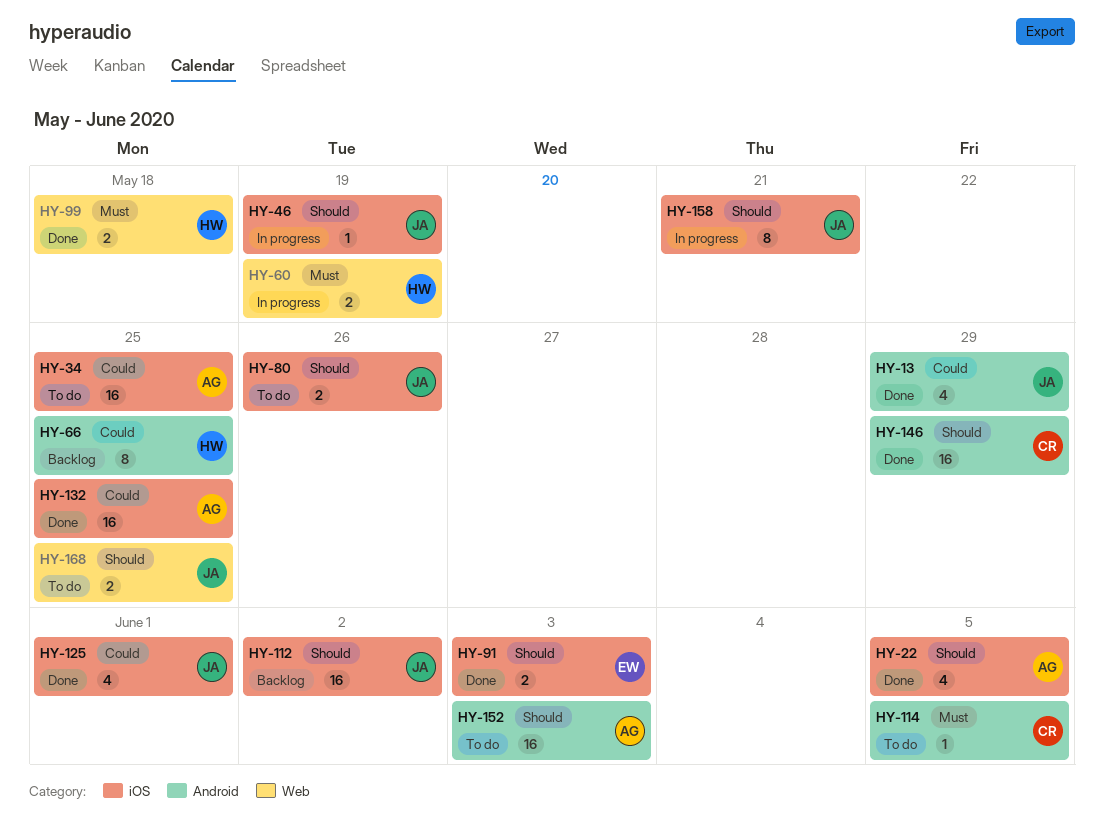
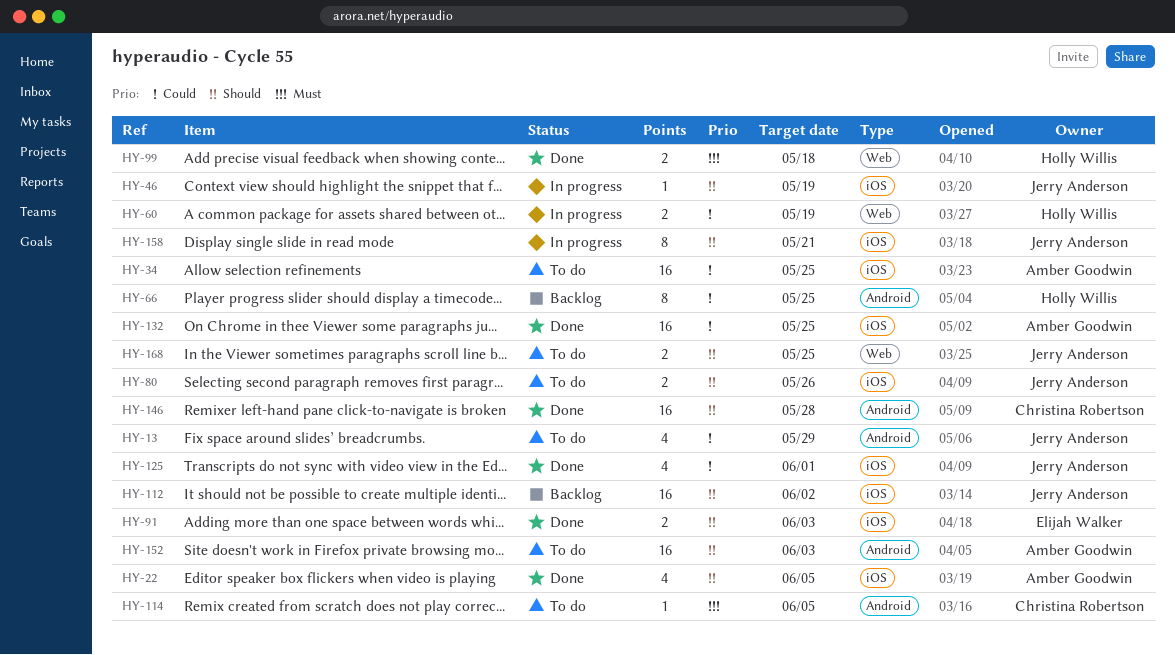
HY-13, status: Done -> To do
HY-60, priority: Must -> Could
HY-146, due: May 29 -> May 28

